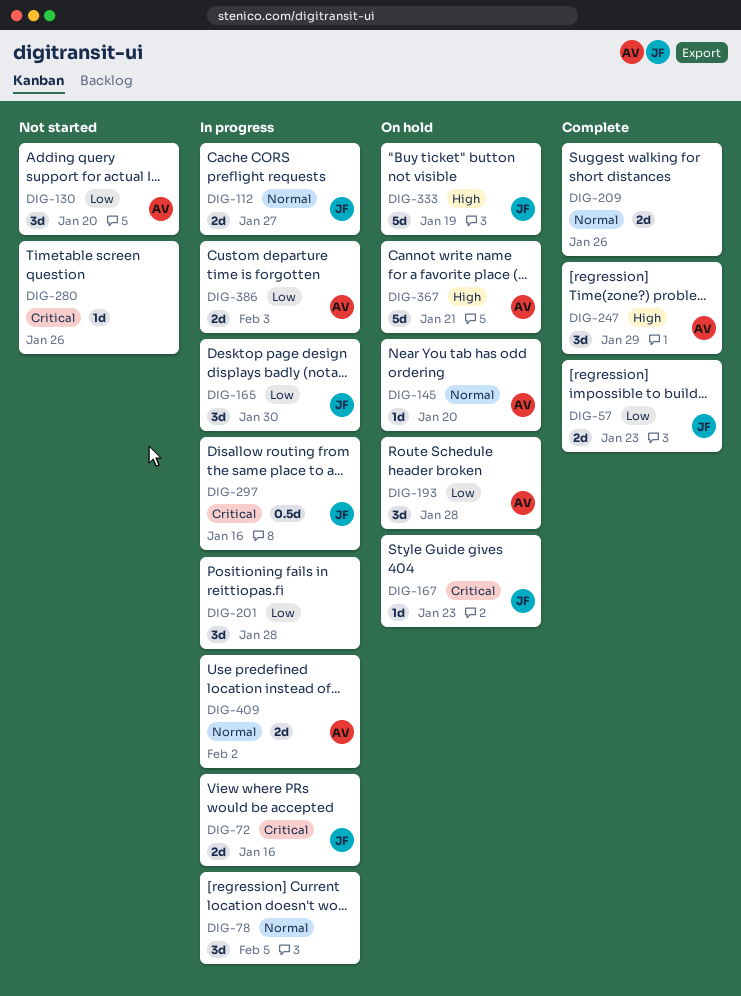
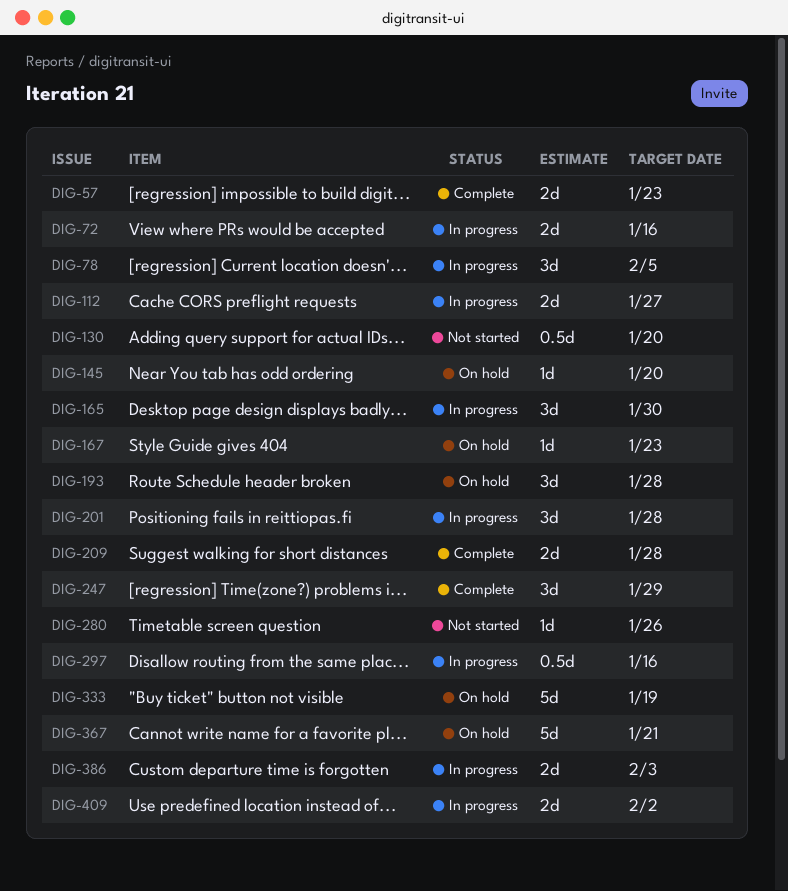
DIG-130, estimate: 3d -> 0.5d
DIG-209, due: Jan 26 -> Jan 28

